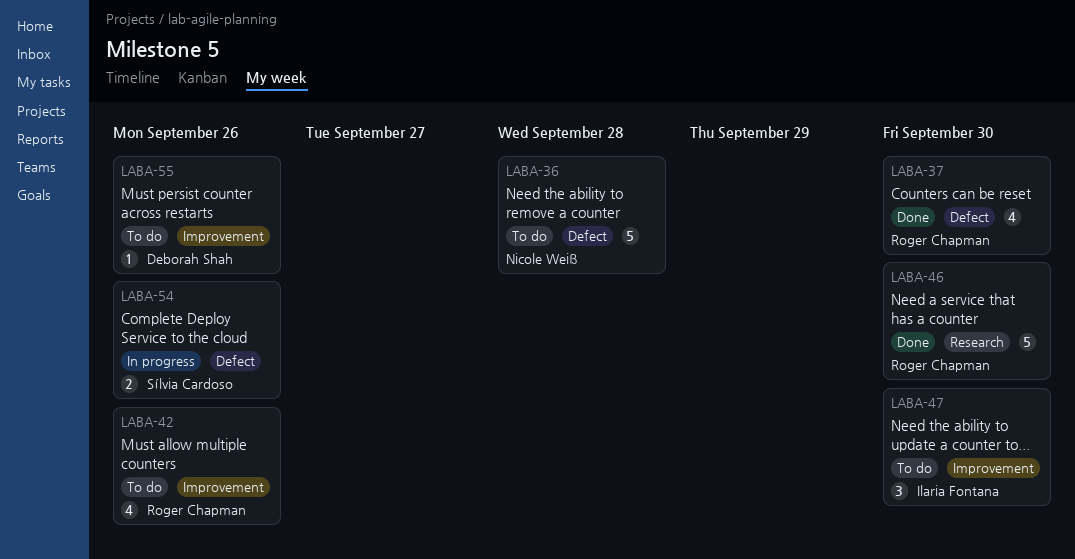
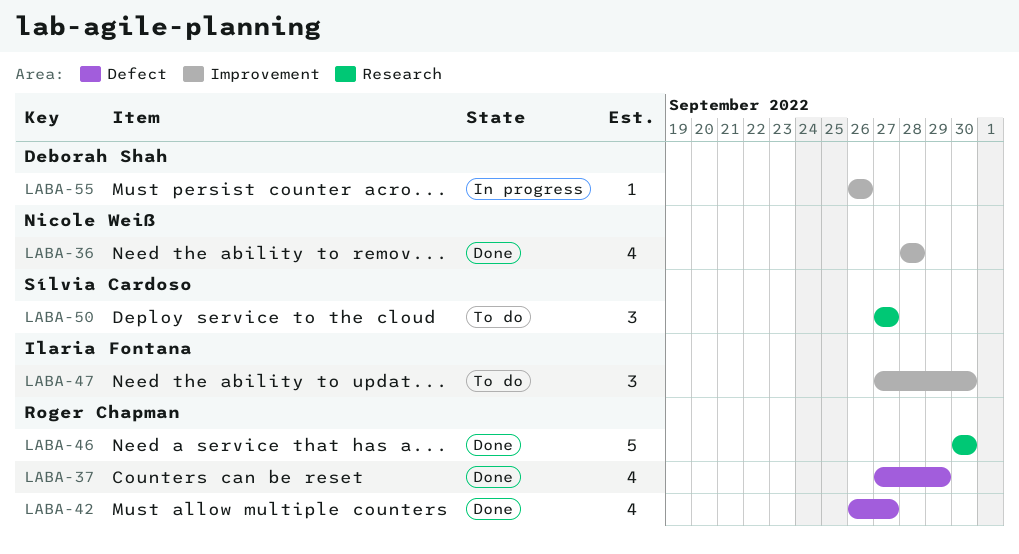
LABA-36, status: To do -> Done
LABA-36, label: Defect -> Improvement
LABA-36, estimate: 5 -> 4
LABA-37, due: Sep 30 -> Sep 29
LABA-42, status: To do -> Done
LABA-42, label: Improvement -> Defect
LABA-42, due: Sep 26 -> Sep 27
LABA-50: none -> present
LABA-54: present -> none
LABA-55, status: To do -> In progress

